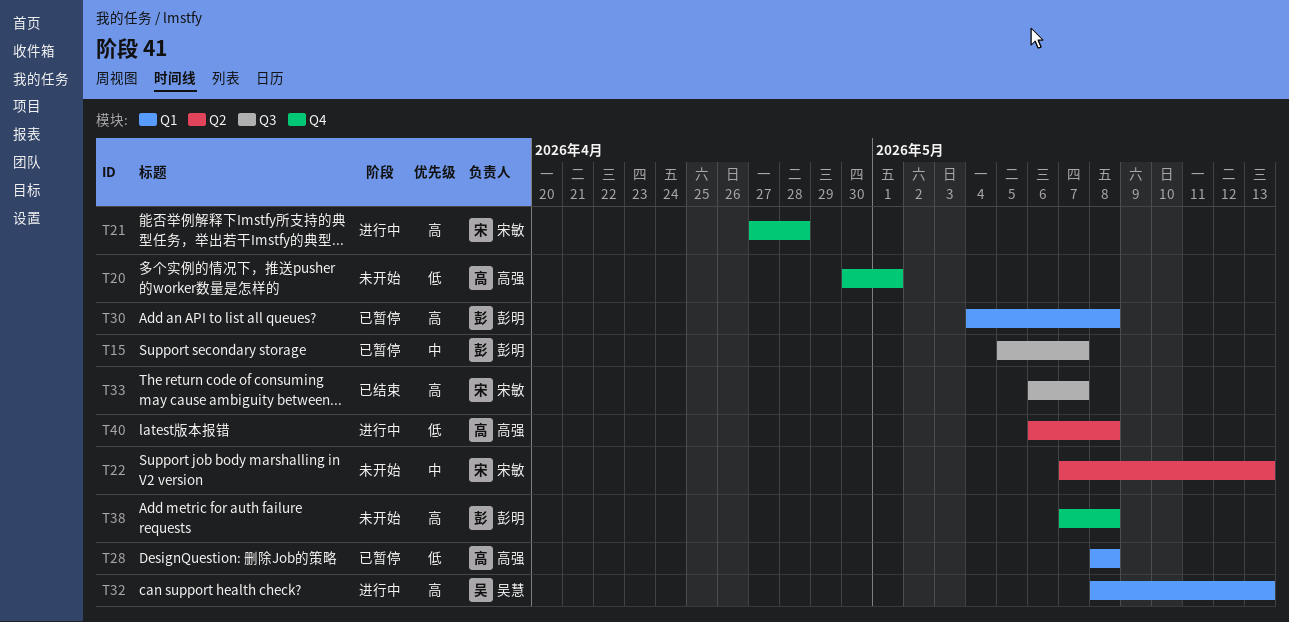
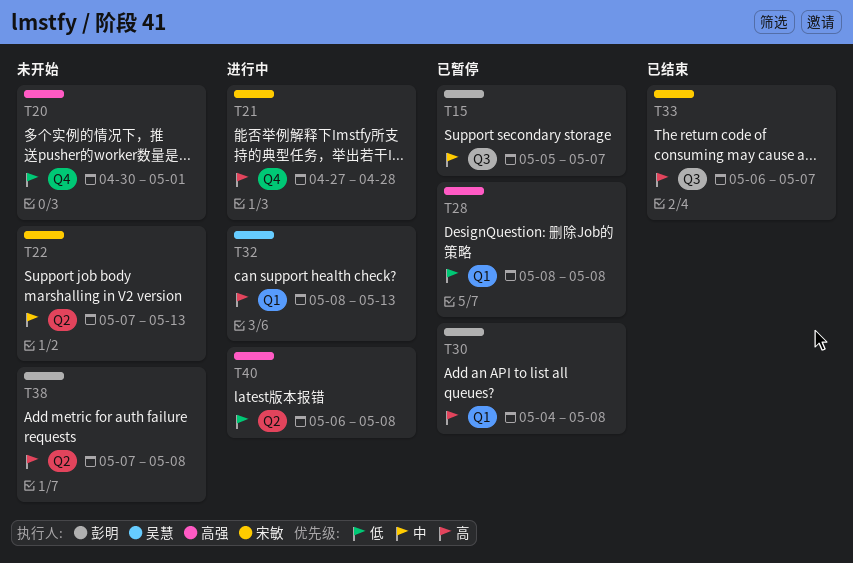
T38, label: Q4 -> Q2

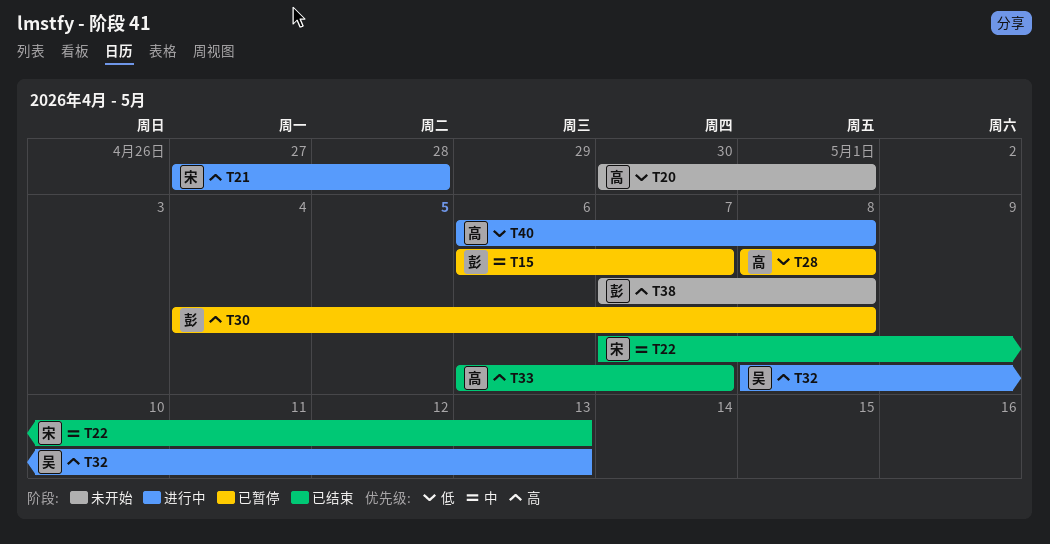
T15, start: May 5 -> May 6
T22, status: 未开始 -> 已结束
T33, owner: 宋敏 -> 高强

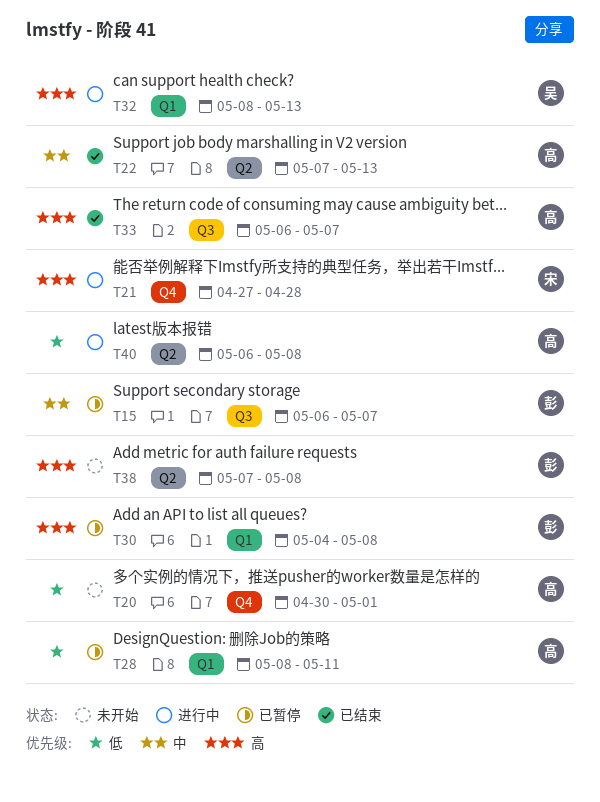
T22, owner: 宋 -> 高
T28, due: May 8 -> May 11

